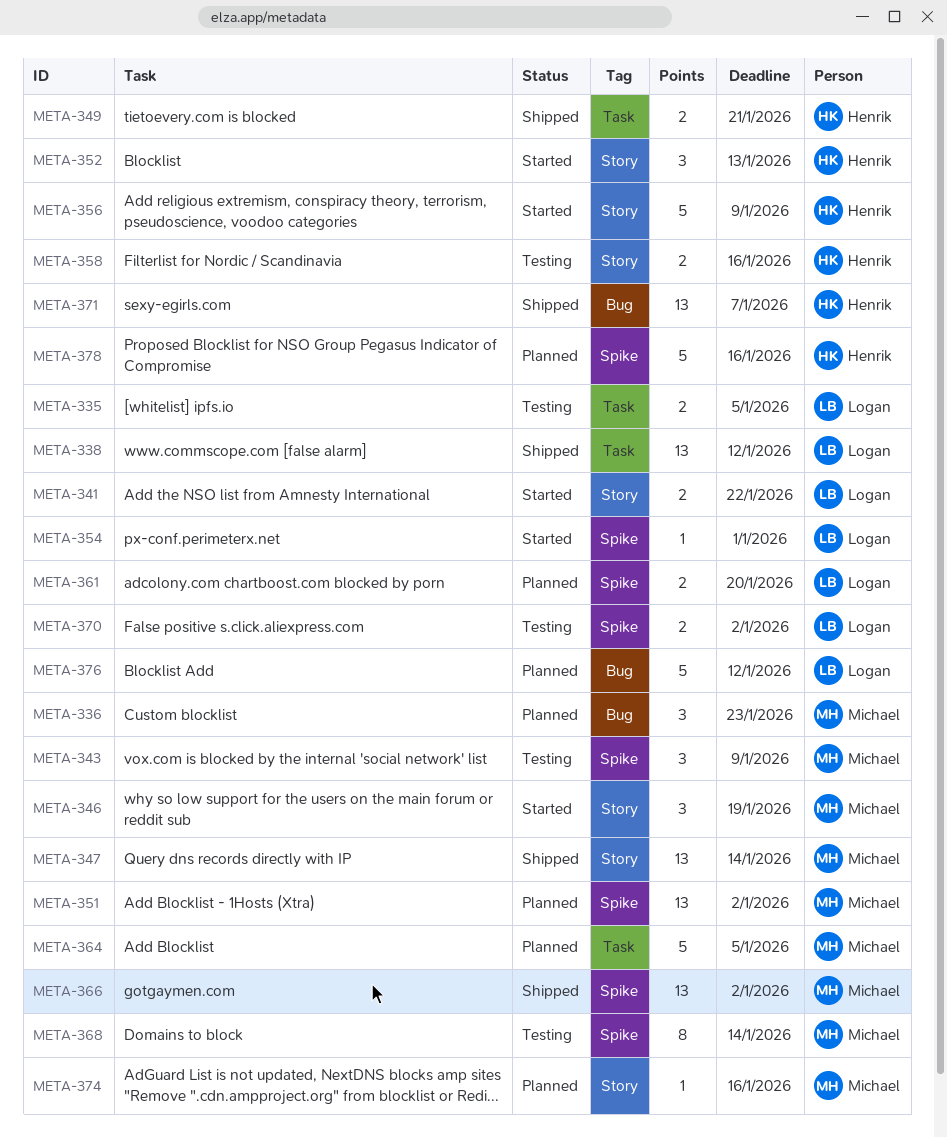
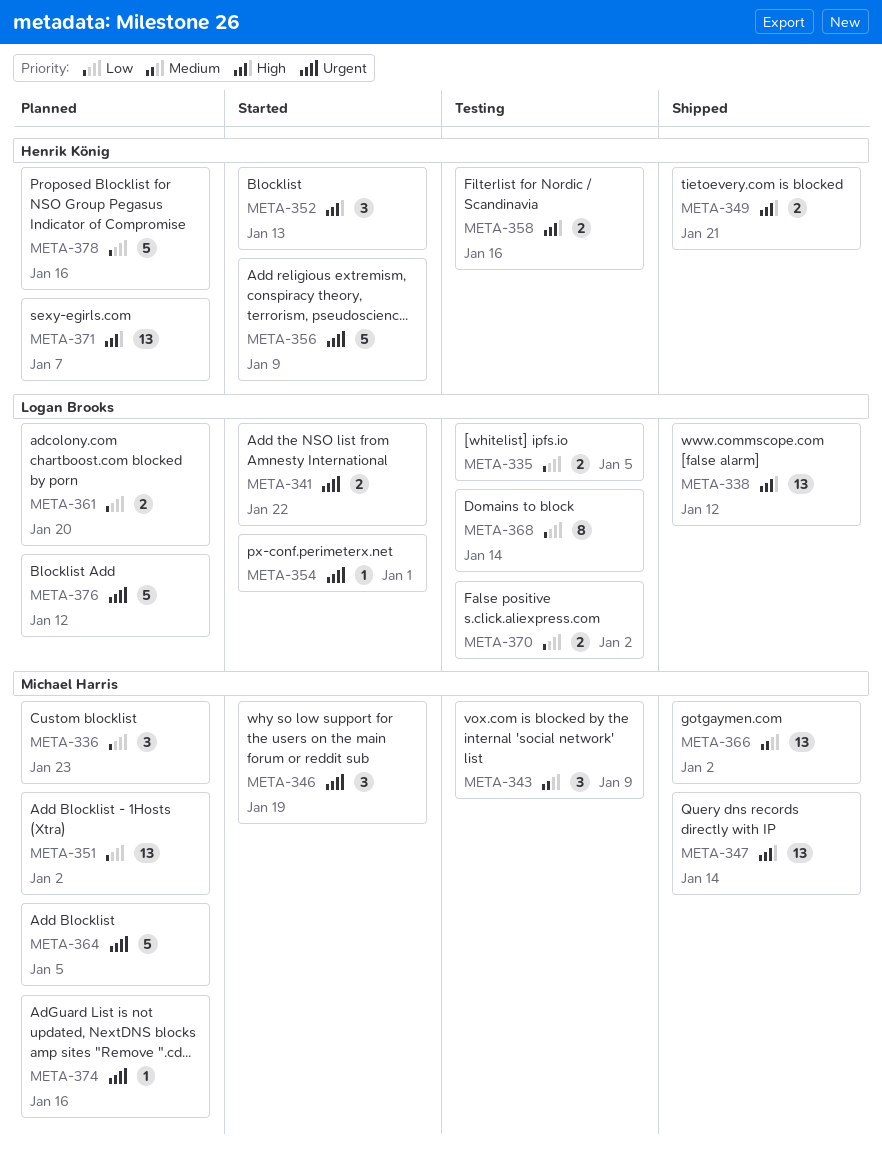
META-368, owner: Michael Harris -> Logan Brooks
META-371, status: Shipped -> Planned

